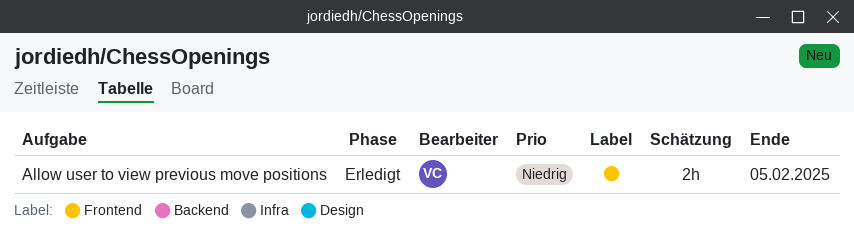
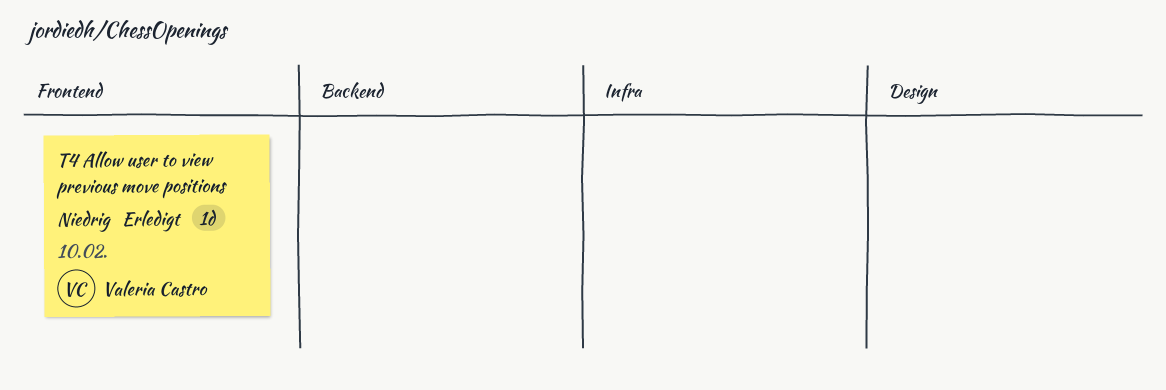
Allow user to view previous move positions, estimate: 2h -> 1d
Allow user to view previous move positions, due: Feb 5 -> Feb 10

